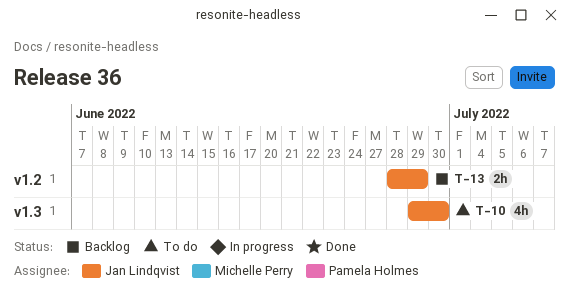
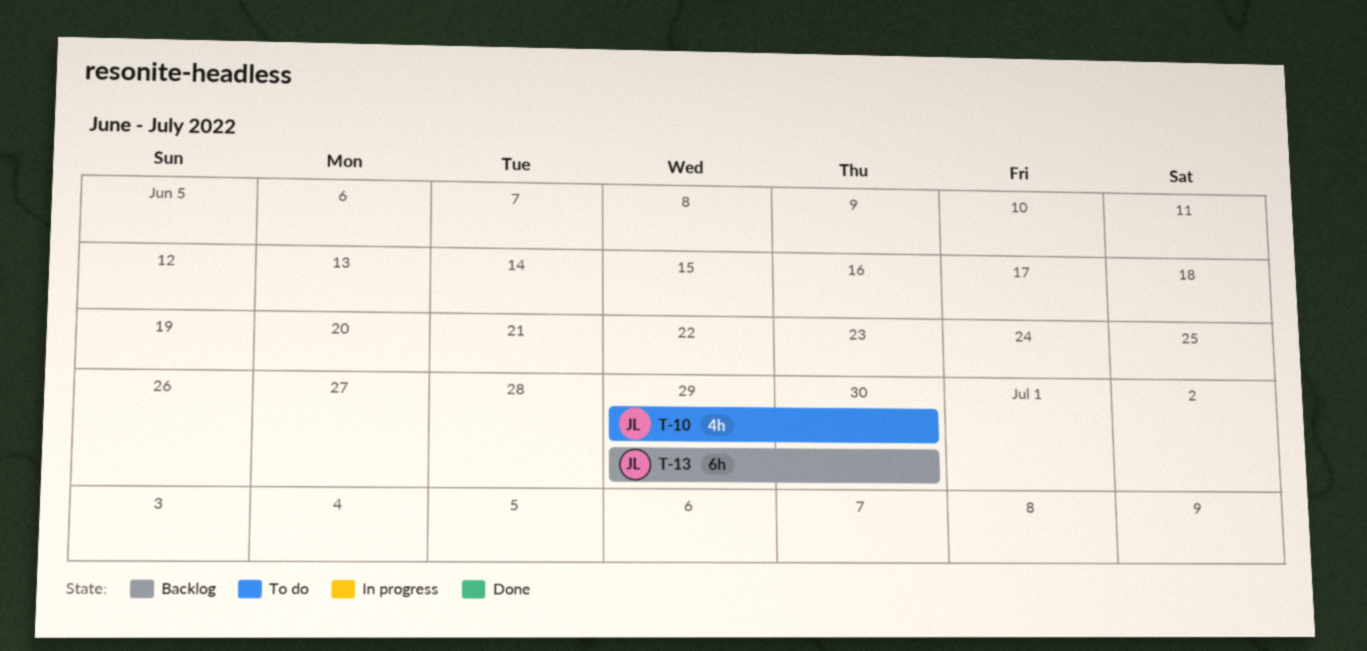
T-13, estimate: 2h -> 6h
T-13, start: Jun 28 -> Jun 29
T-13, due: Jun 29 -> Jun 30

